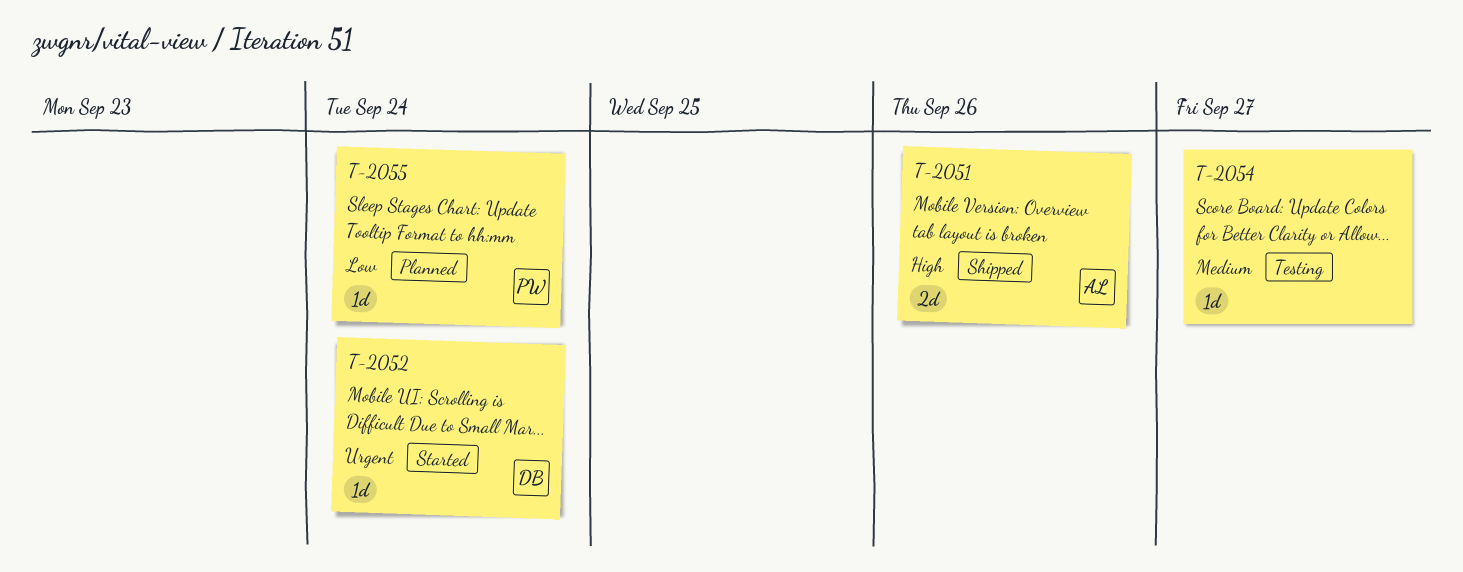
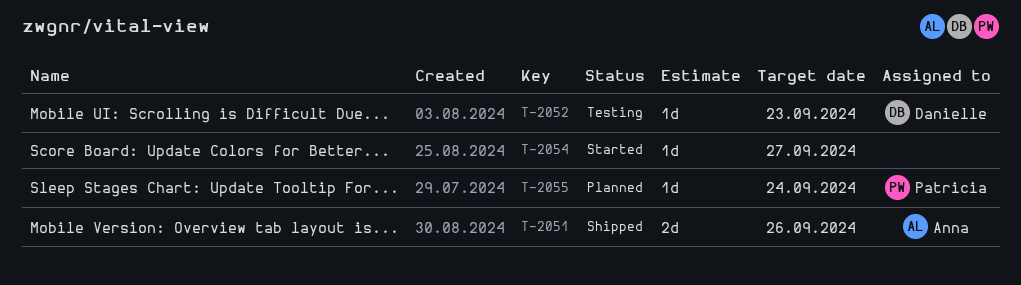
T-2052, status: Started -> Testing
T-2052, due: Sep 24 -> Sep 23
T-2054, status: Testing -> Started

